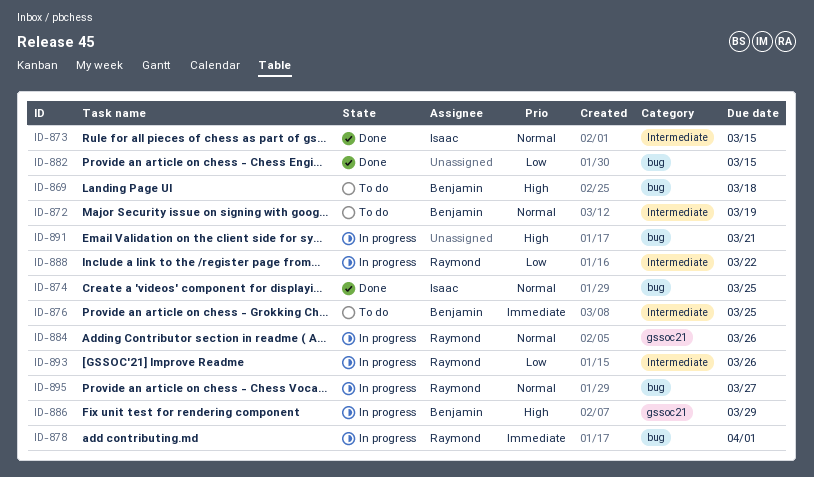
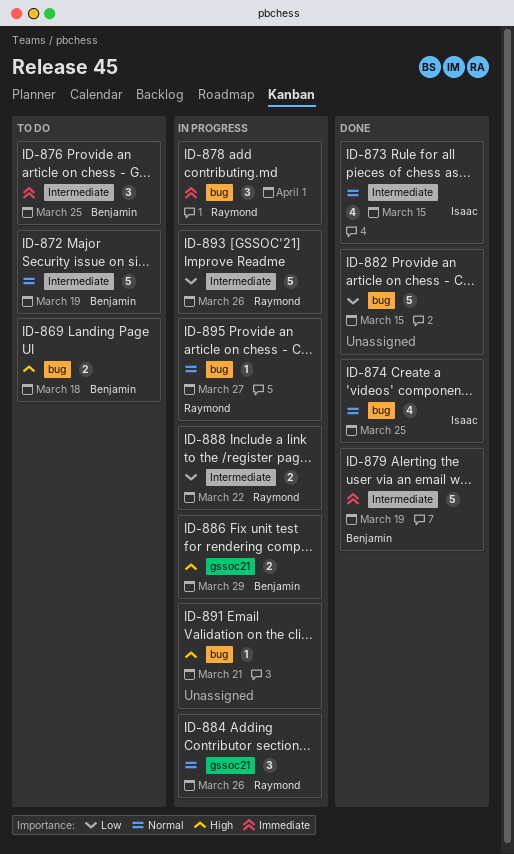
ID-879: none -> present

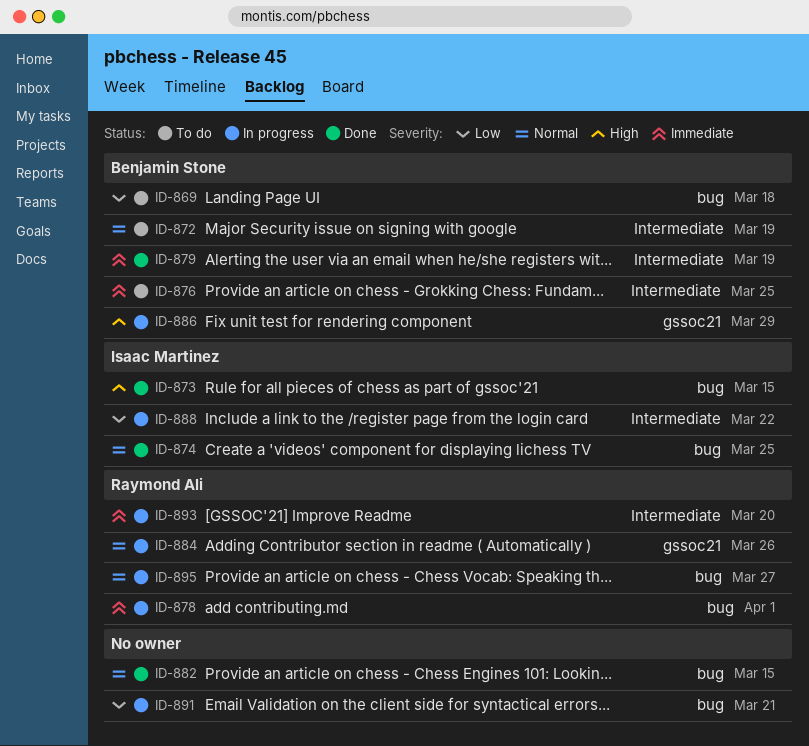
ID-869, priority: High -> Low
ID-873, priority: Normal -> High
ID-873, label: Intermediate -> bug
ID-882, priority: Low -> Normal
ID-888, owner: Raymond Ali -> Isaac Martinez
ID-891, priority: High -> Low
ID-893, priority: Low -> Immediate
ID-893, due: Mar 26 -> Mar 20

